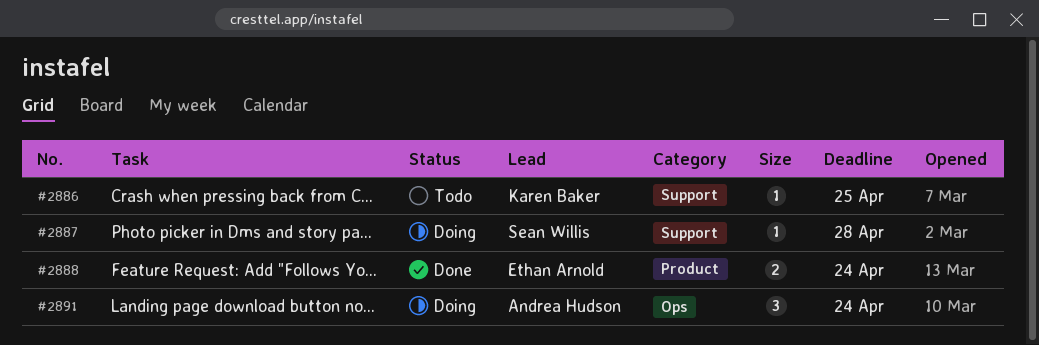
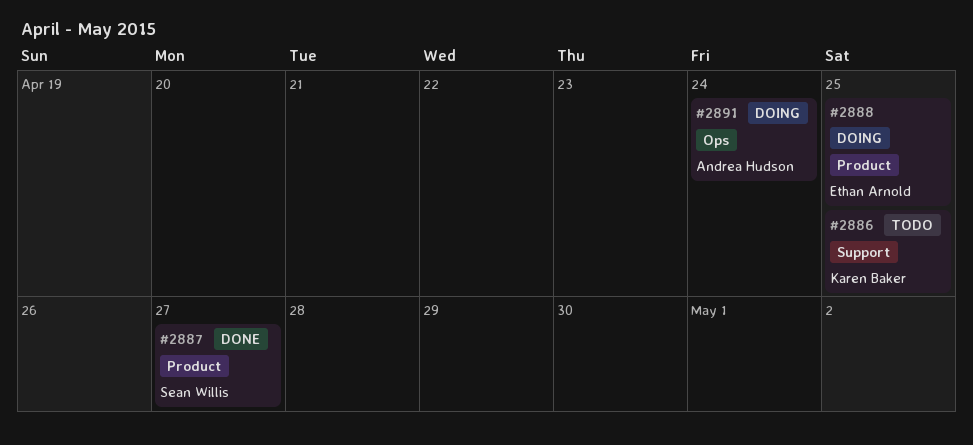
#2887, status: Doing -> Done
#2887, label: Support -> Product
#2887, due: Apr 28 -> Apr 27
#2888, status: Done -> Doing
#2888, due: Apr 24 -> Apr 25

